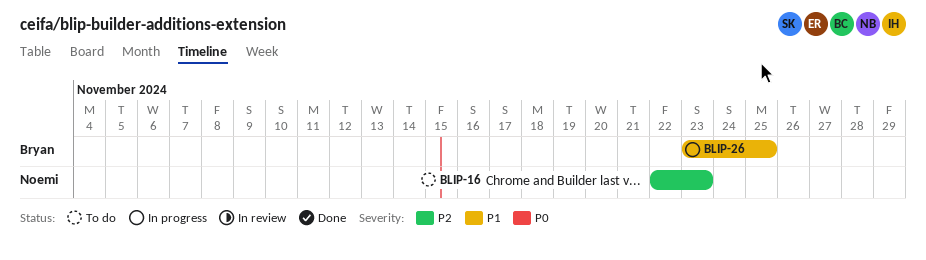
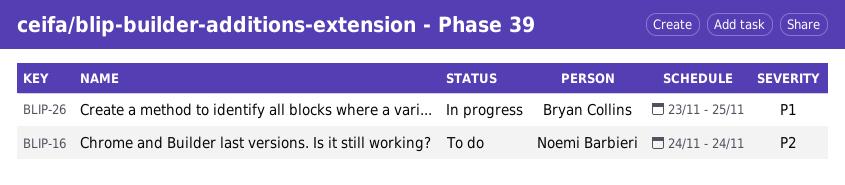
BLIP-16, start: Nov 22 -> Nov 24
BLIP-16, due: Nov 23 -> Nov 24

